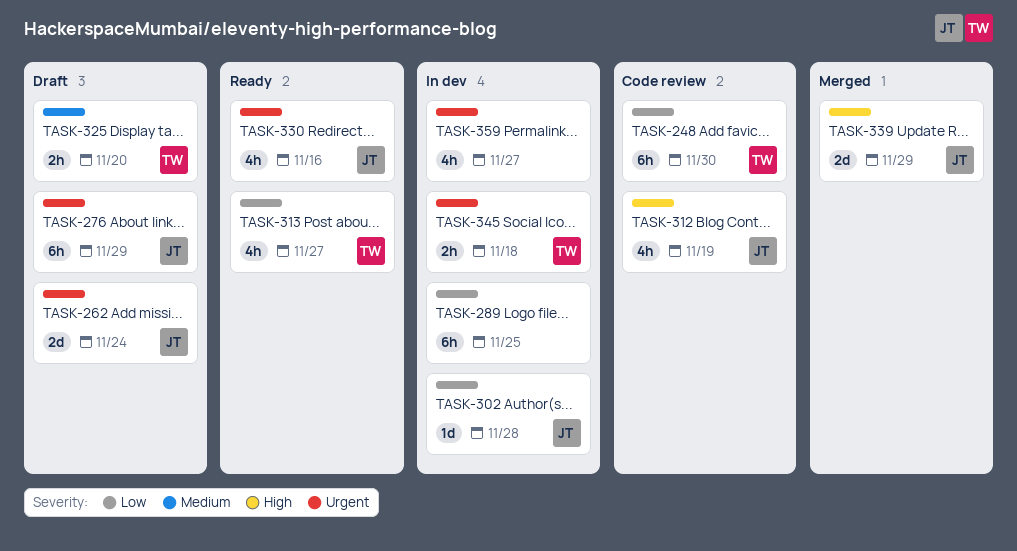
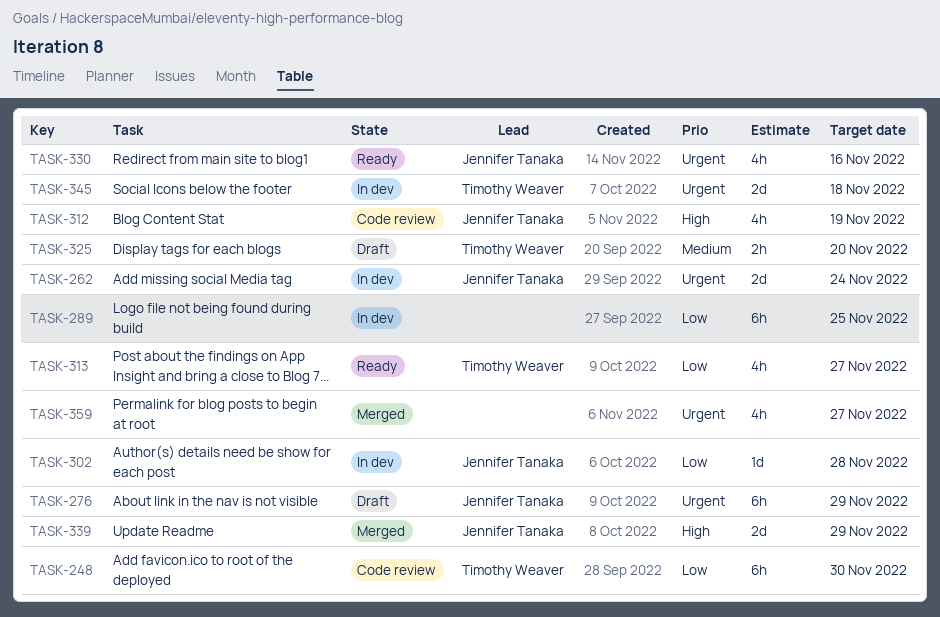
TASK-262, status: Draft -> In dev
TASK-345, estimate: 2h -> 2d
TASK-359, status: In dev -> Merged

